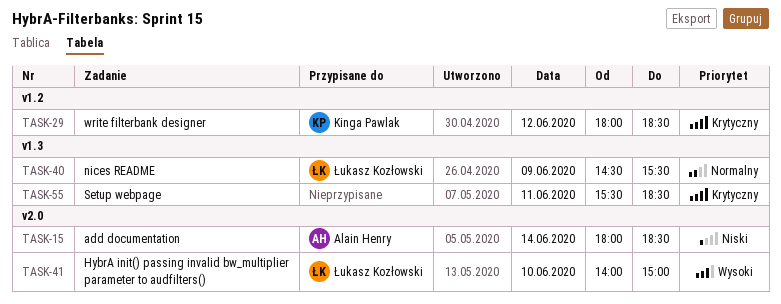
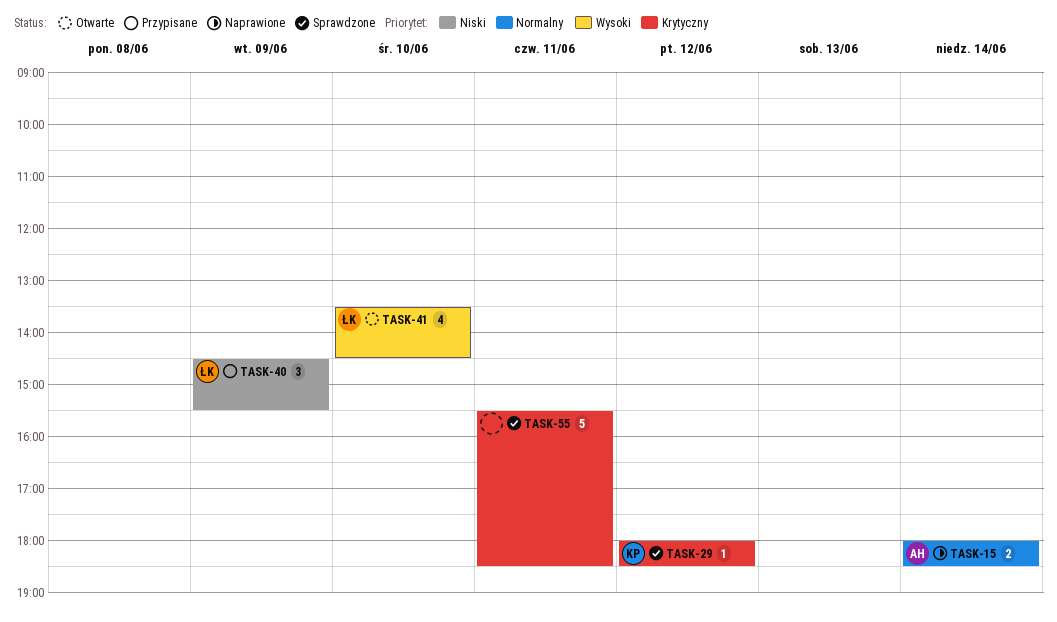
TASK-15, priority: Niski -> Normalny
TASK-40, priority: Normalny -> Niski
TASK-41, begins: 14:00 -> 13:30
TASK-41, ends: 15:00 -> 14:30

